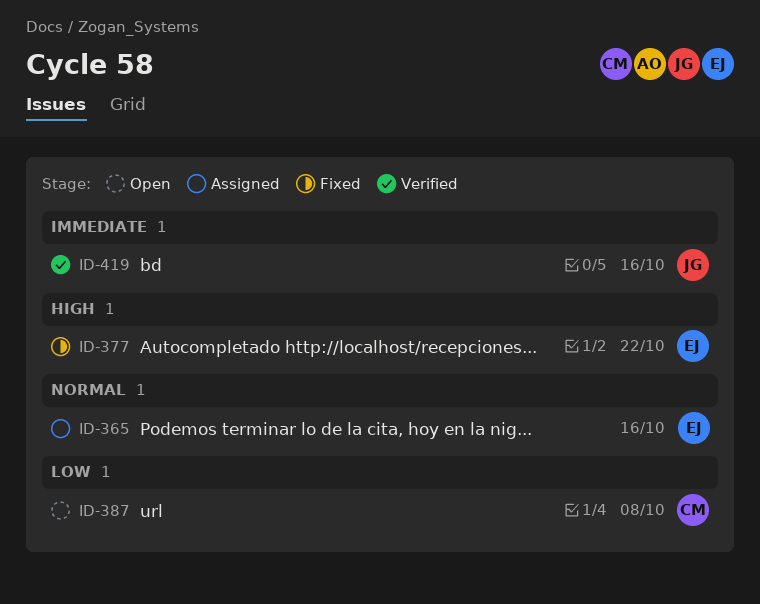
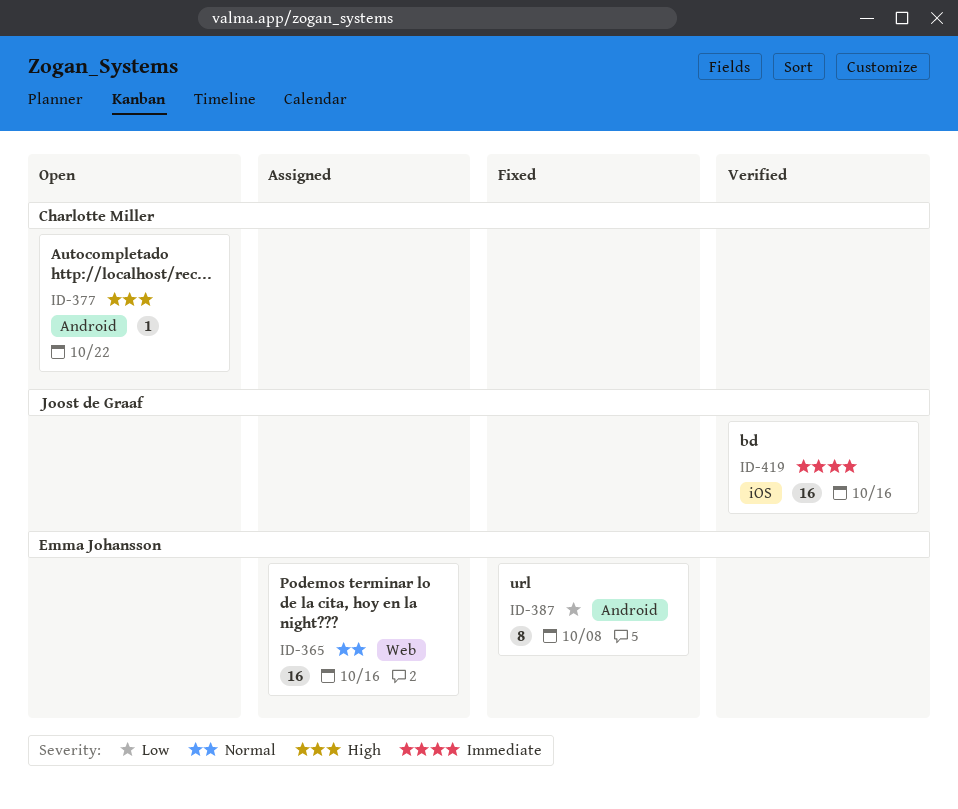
ID-377, status: Fixed -> Open
ID-377, owner: Emma Johansson -> Charlotte Miller
ID-387, status: Open -> Fixed
ID-387, owner: Charlotte Miller -> Emma Johansson

